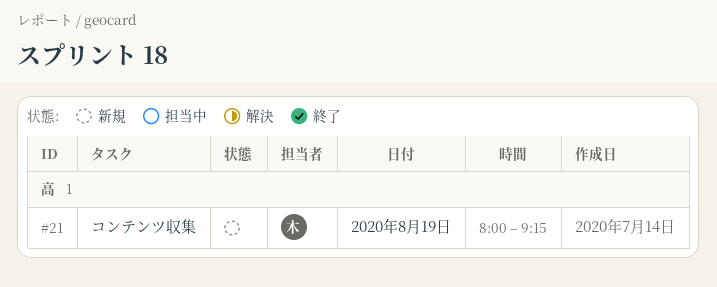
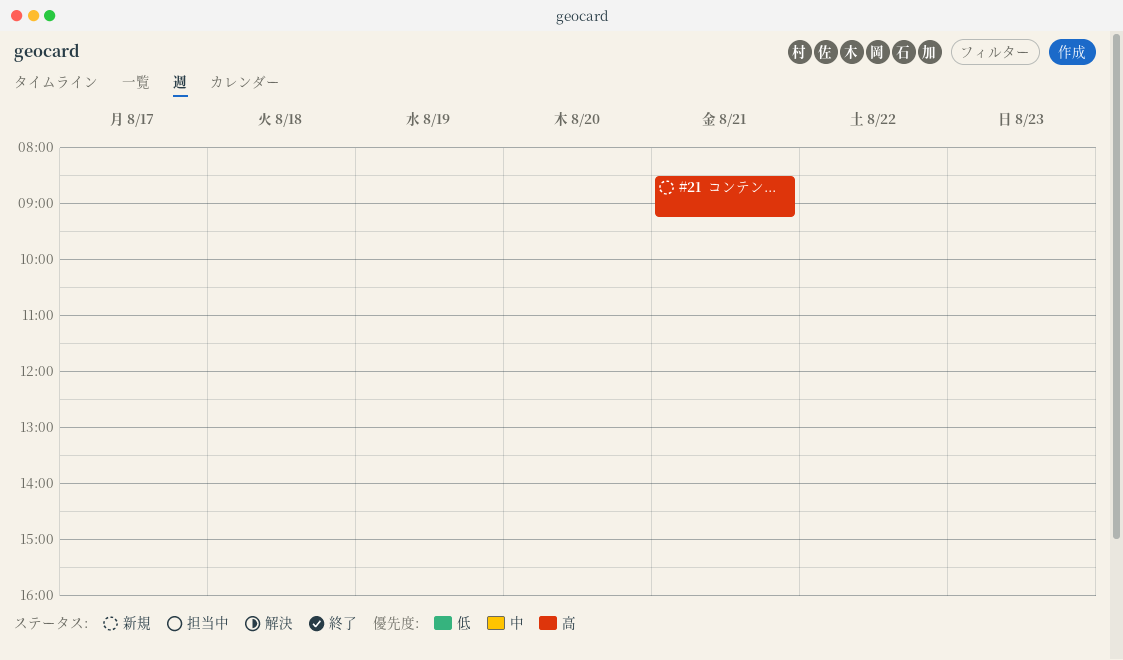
#21, day: Aug 19 -> Aug 21
#21, begins: 08:00 -> 08:30

